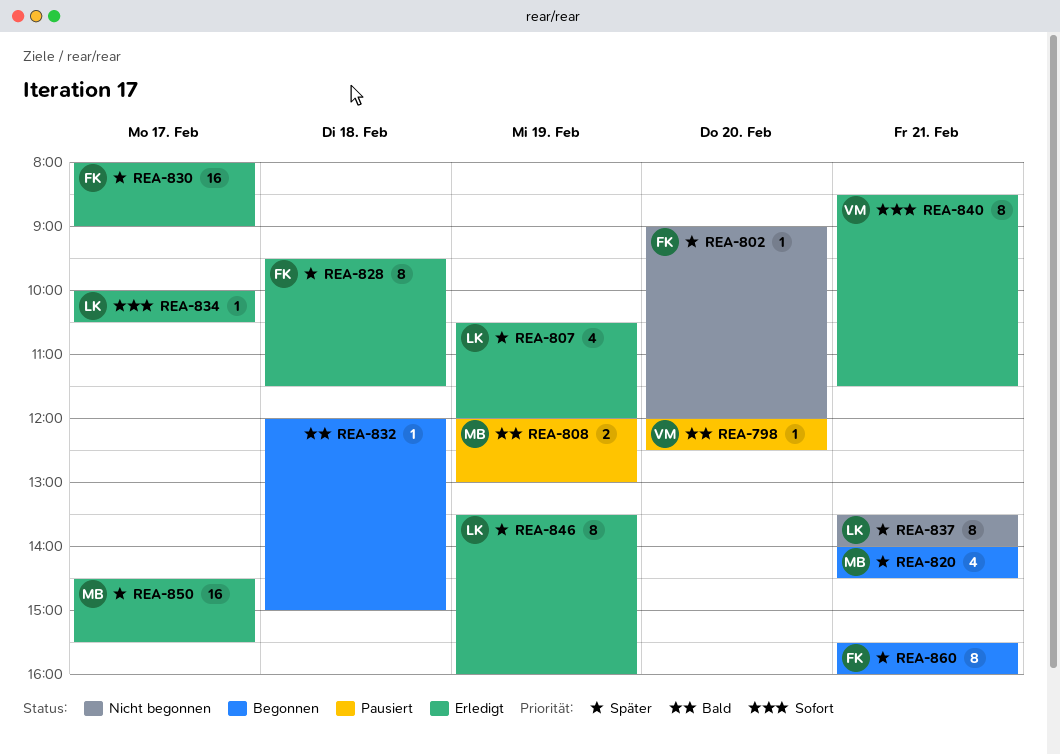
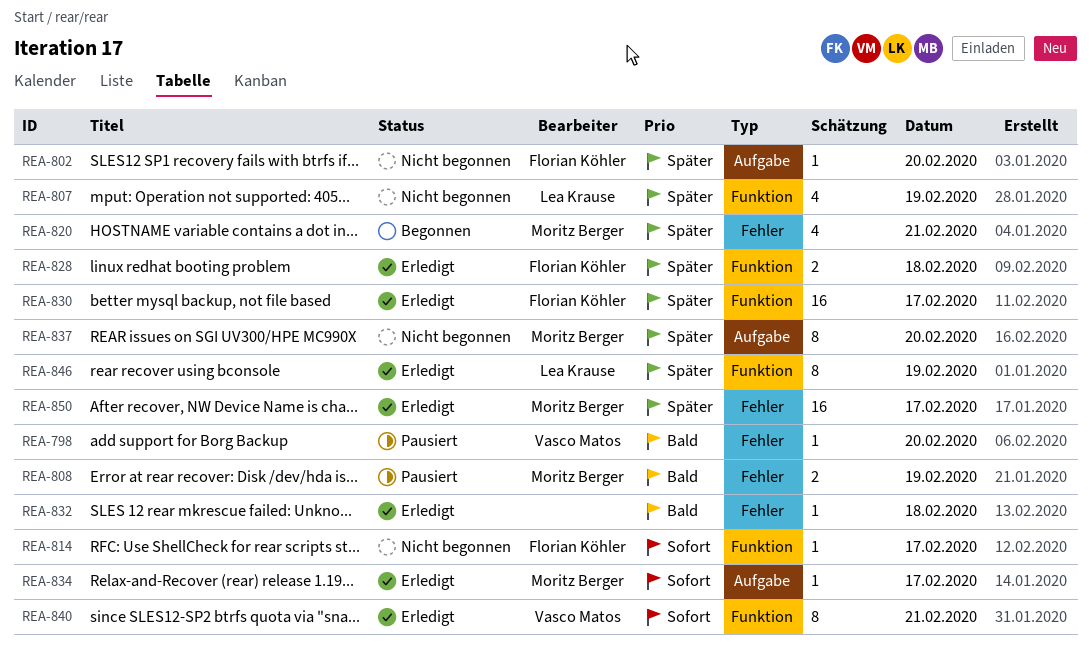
REA-807, status: Erledigt -> Nicht begonnen
REA-814: none -> present
REA-828, estimate: 8 -> 2
REA-832, status: Begonnen -> Erledigt
REA-834, owner: Lea Krause -> Moritz Berger
REA-837, owner: Lea Krause -> Moritz Berger
REA-837, day: Feb 21 -> Feb 20
REA-860: present -> none

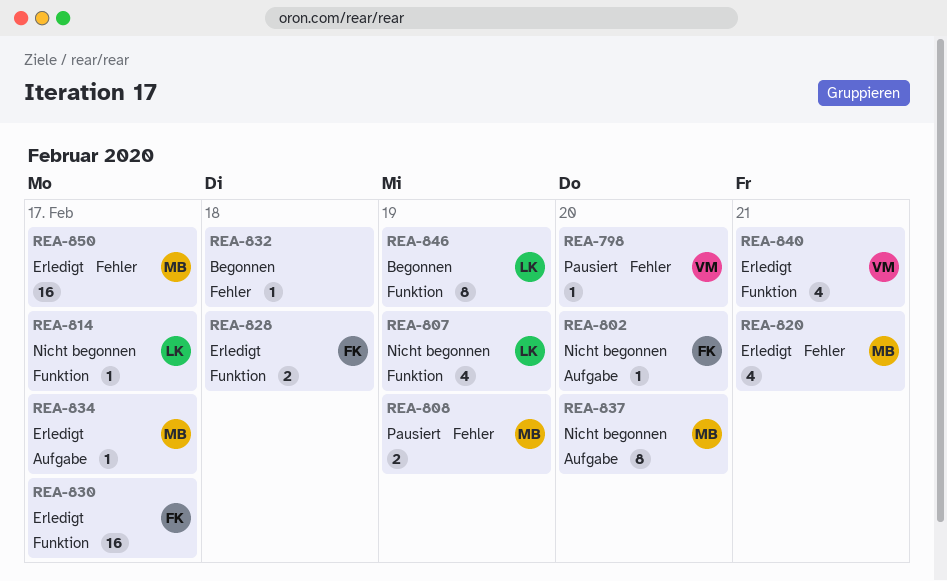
REA-814, owner: Florian Köhler -> Lea Krause
REA-820, status: Begonnen -> Erledigt
REA-832, status: Erledigt -> Begonnen
REA-840, estimate: 8 -> 4
REA-846, status: Erledigt -> Begonnen

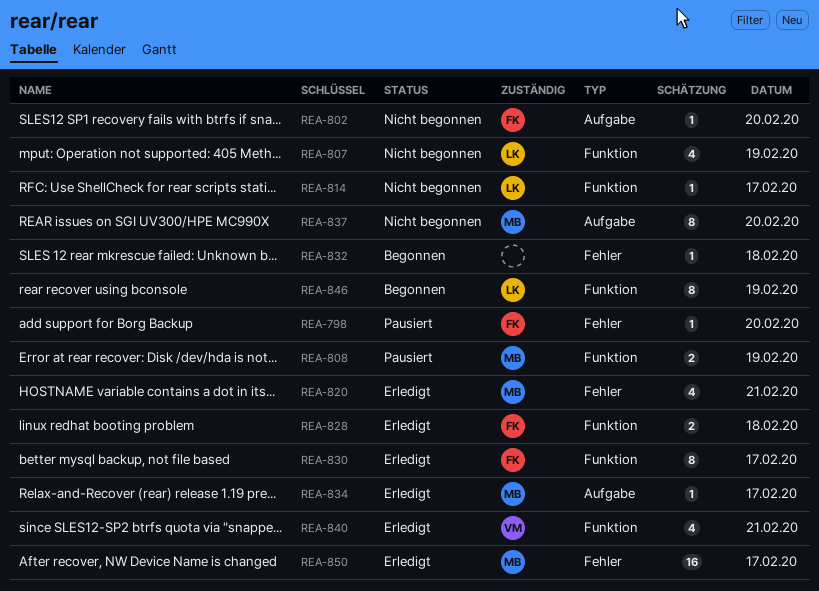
REA-798, owner: VM -> FK
REA-808, label: Fehler -> Funktion
REA-830, estimate: 16 -> 8

